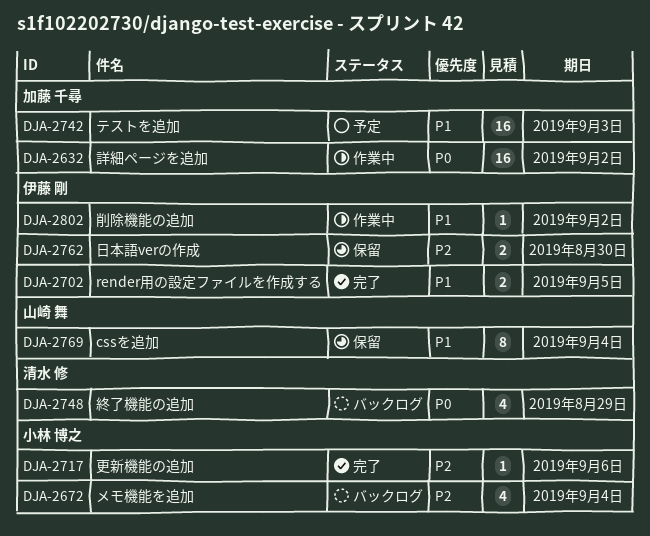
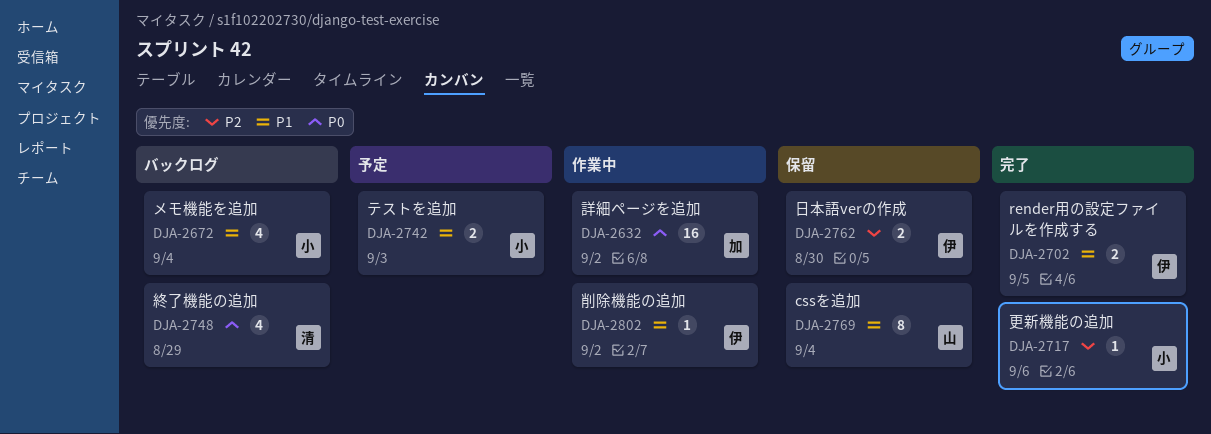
DJA-2672, priority: P2 -> P1
DJA-2742, owner: 加藤 千尋 -> 小林 博之
DJA-2742, estimate: 16 -> 2

